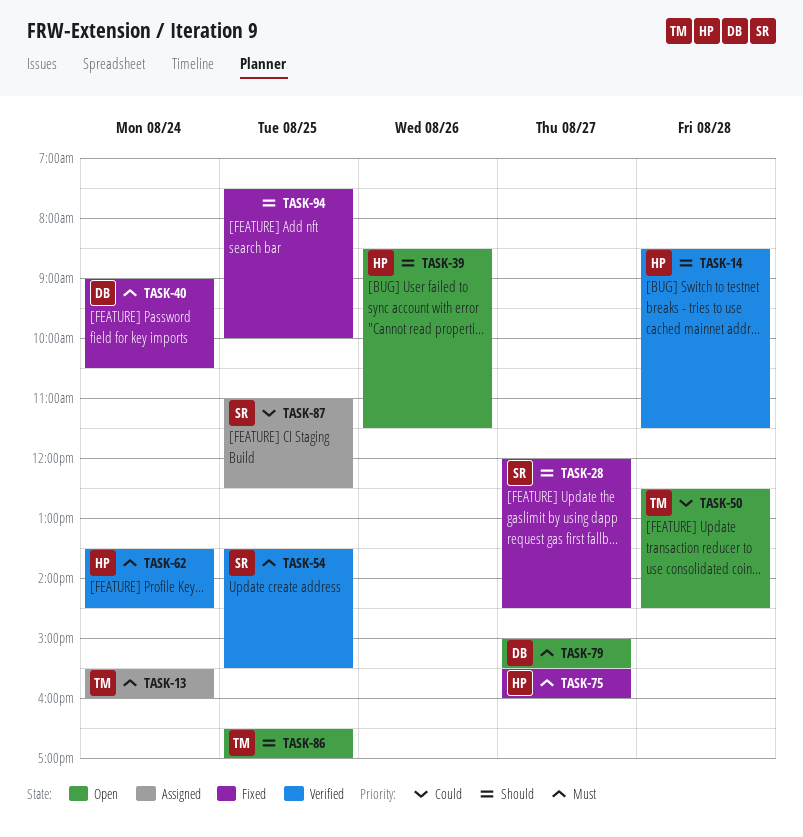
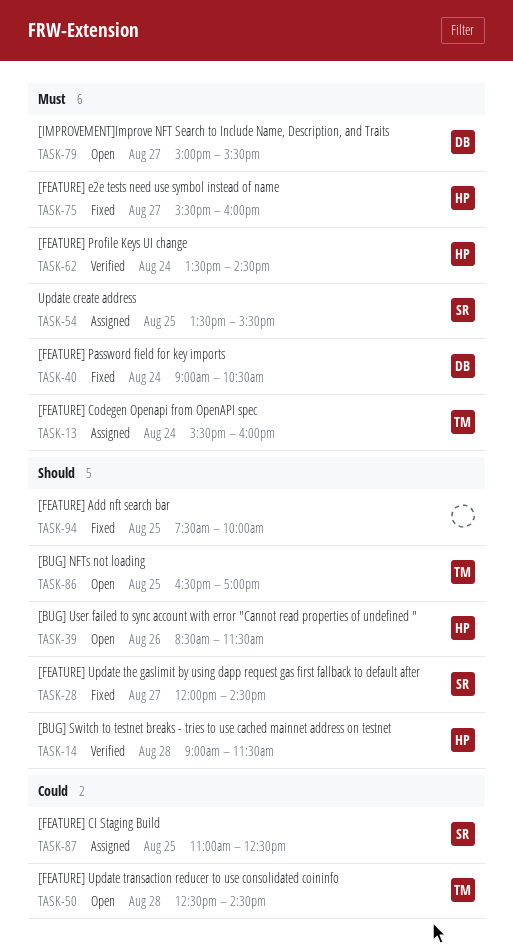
TASK-14, begins: 08:30 -> 09:00
TASK-54, status: Verified -> Assigned

